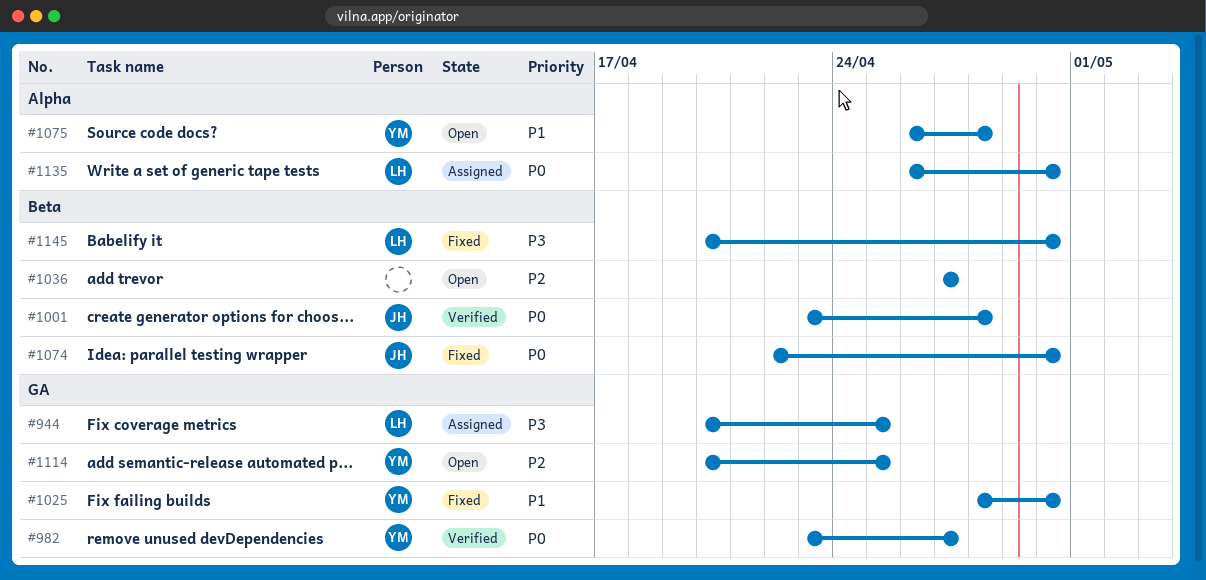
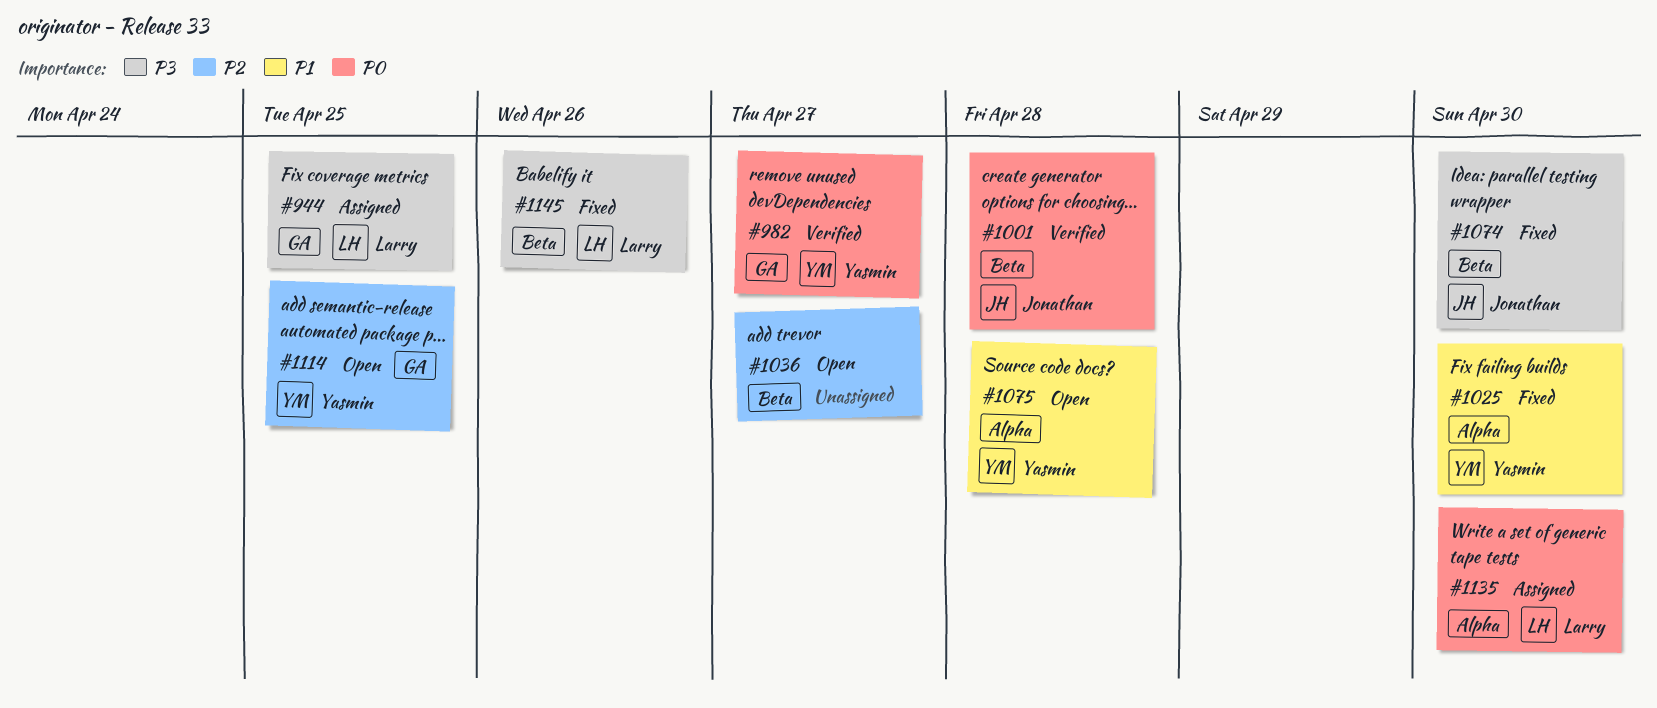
#1025, label: GA -> Alpha
#1074, priority: P0 -> P3
#1145, due: Apr 30 -> Apr 26

